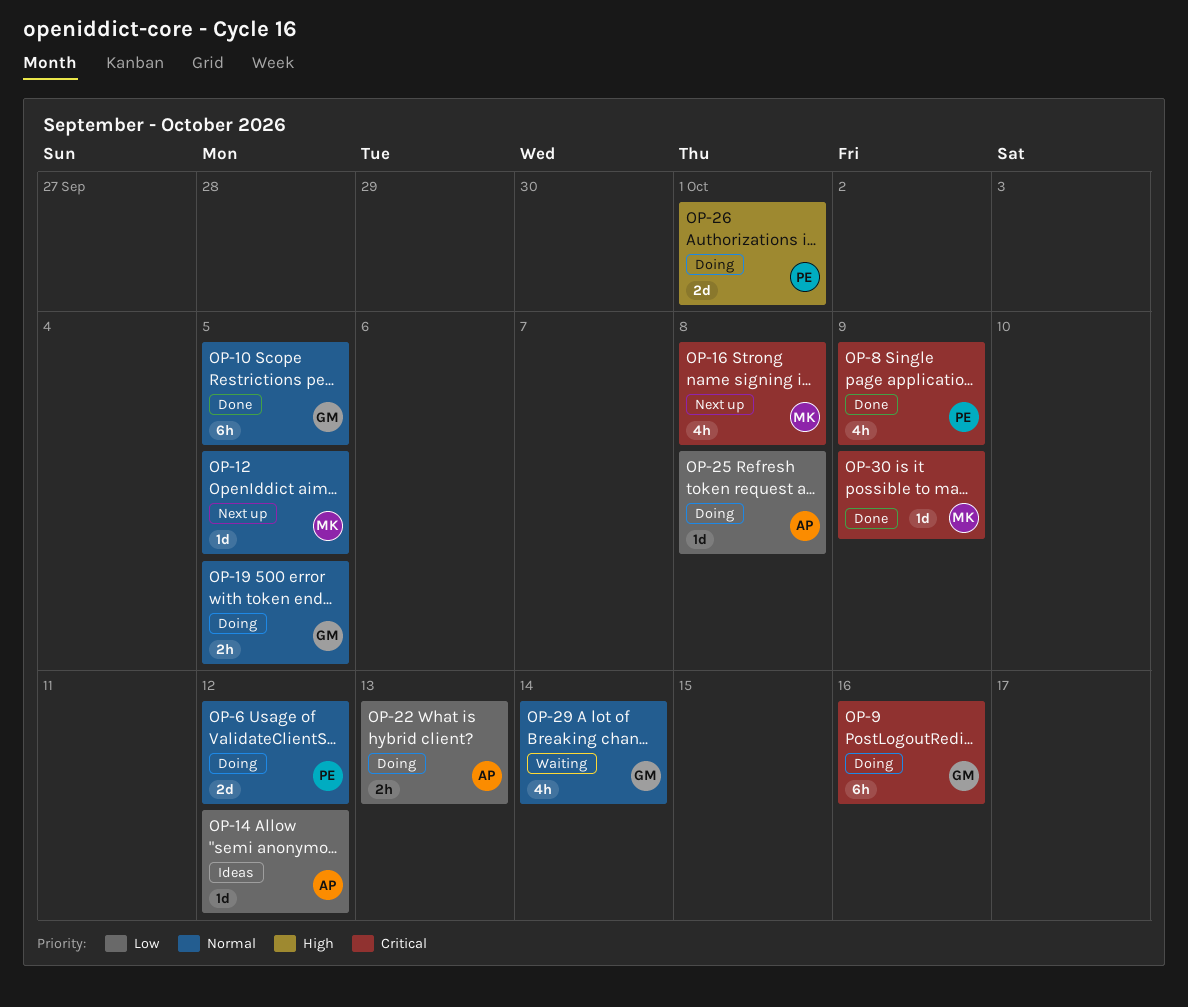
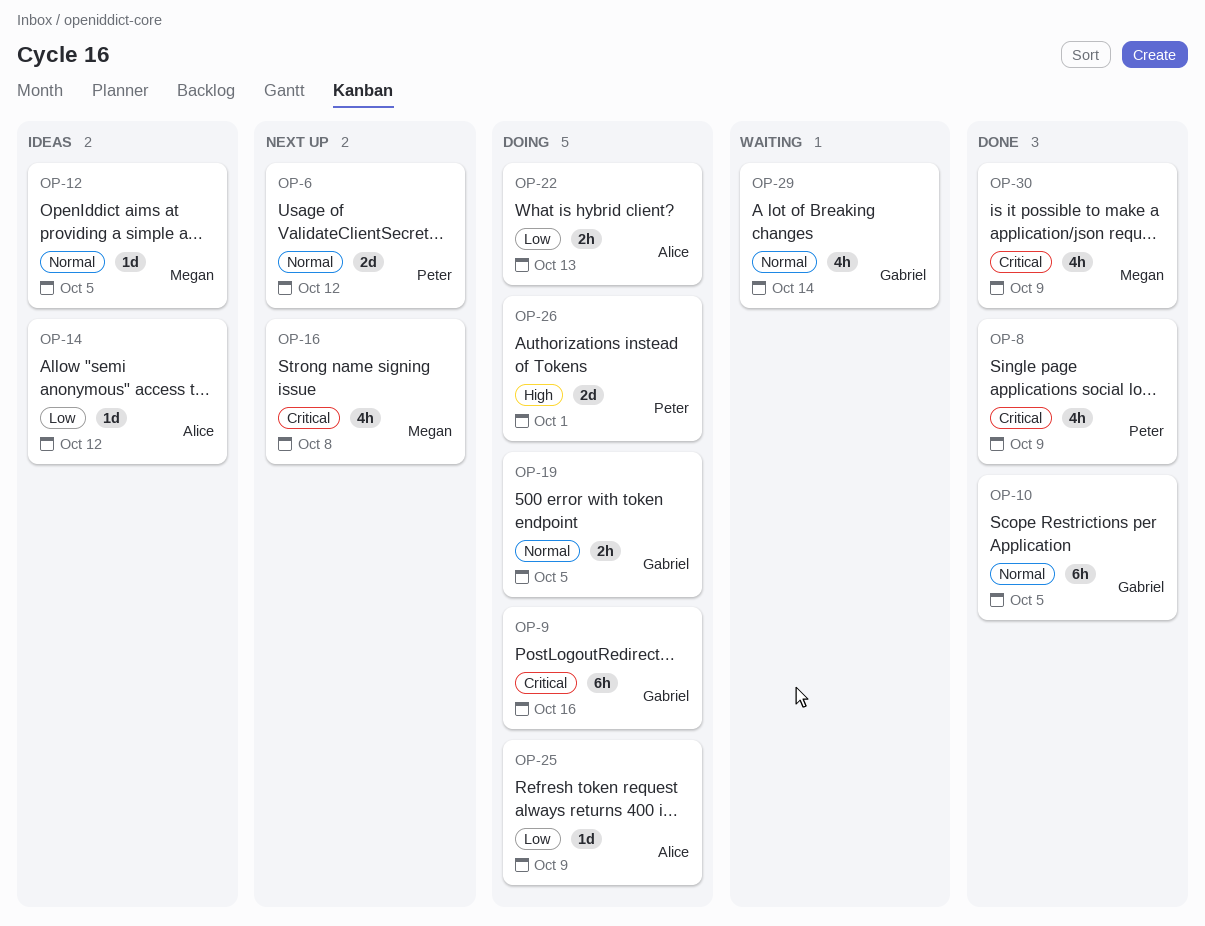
OP-6, status: Doing -> Next up
OP-12, status: Next up -> Ideas
OP-25, due: Oct 8 -> Oct 9
OP-30, estimate: 1d -> 4h

